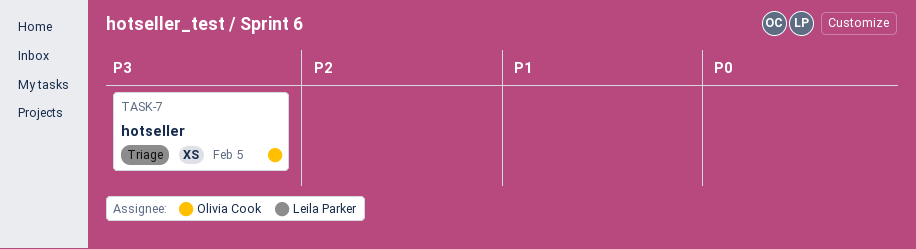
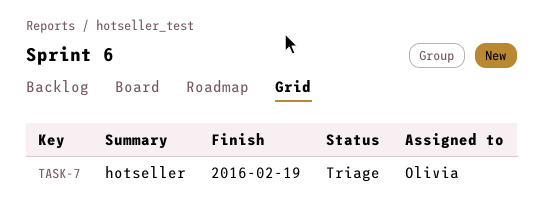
TASK-7, due: Feb 5 -> Feb 19

